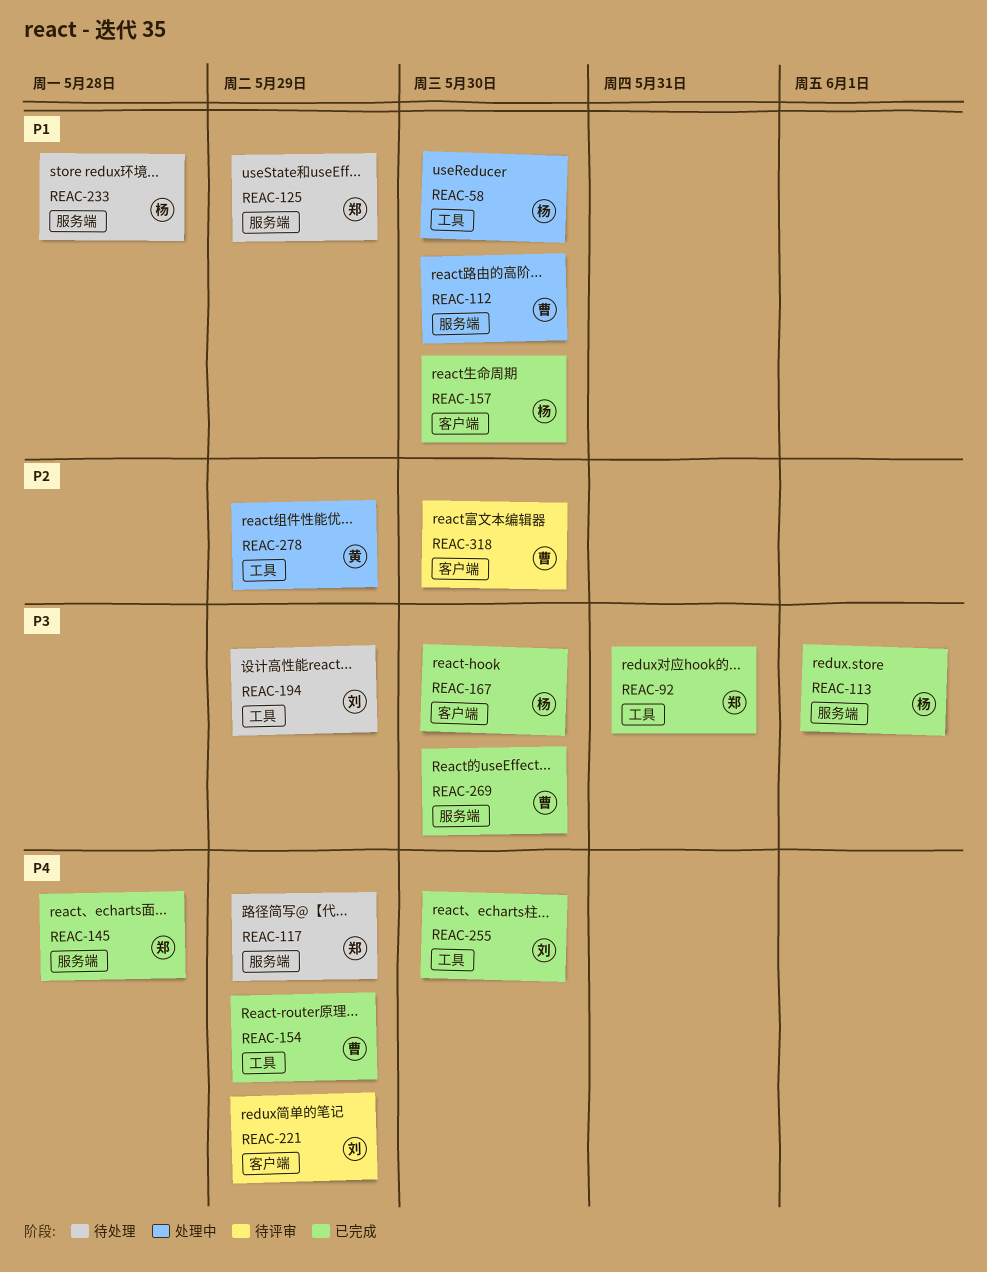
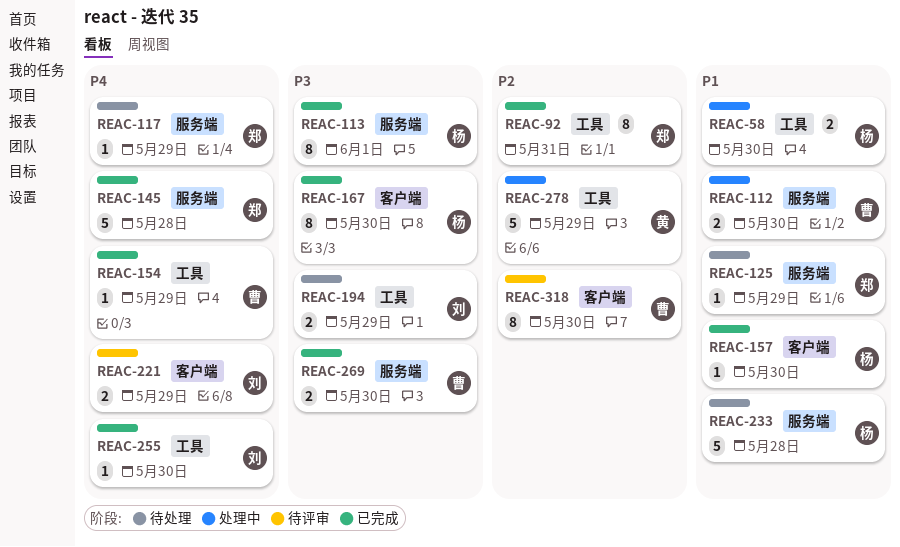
REAC-92, priority: P3 -> P2

